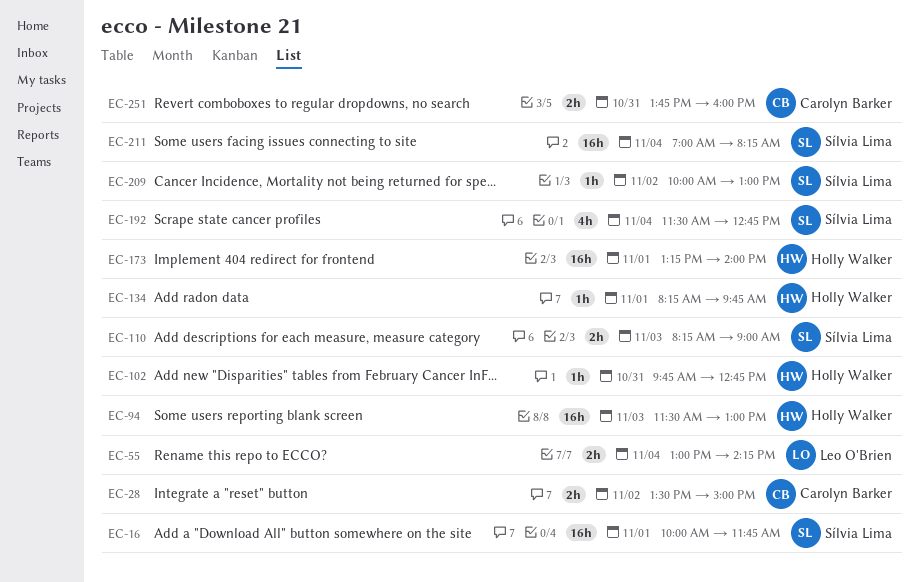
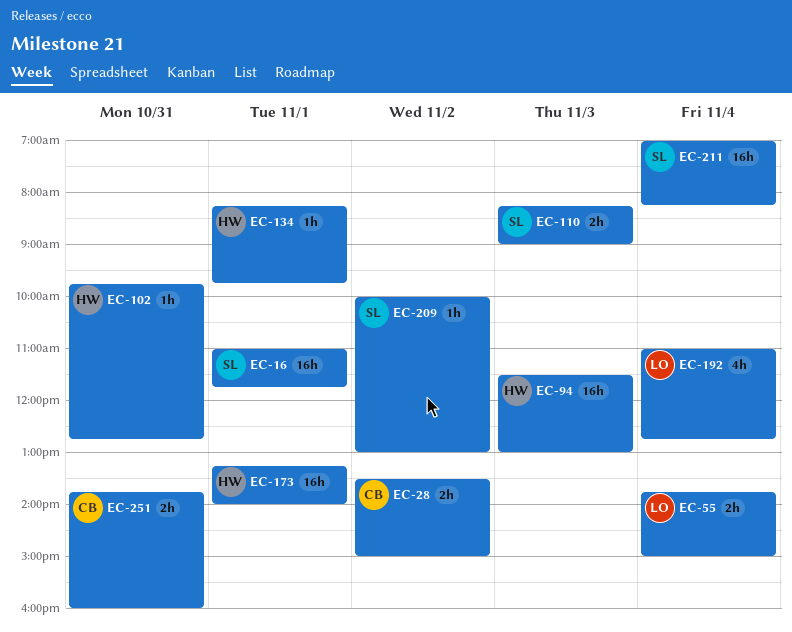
EC-16, begins: 10:00 -> 11:00
EC-55, begins: 13:00 -> 13:45
EC-55, ends: 14:15 -> 15:00
EC-192, owner: Sílvia Lima -> Leo O'Brien
EC-192, begins: 11:30 -> 11:00

